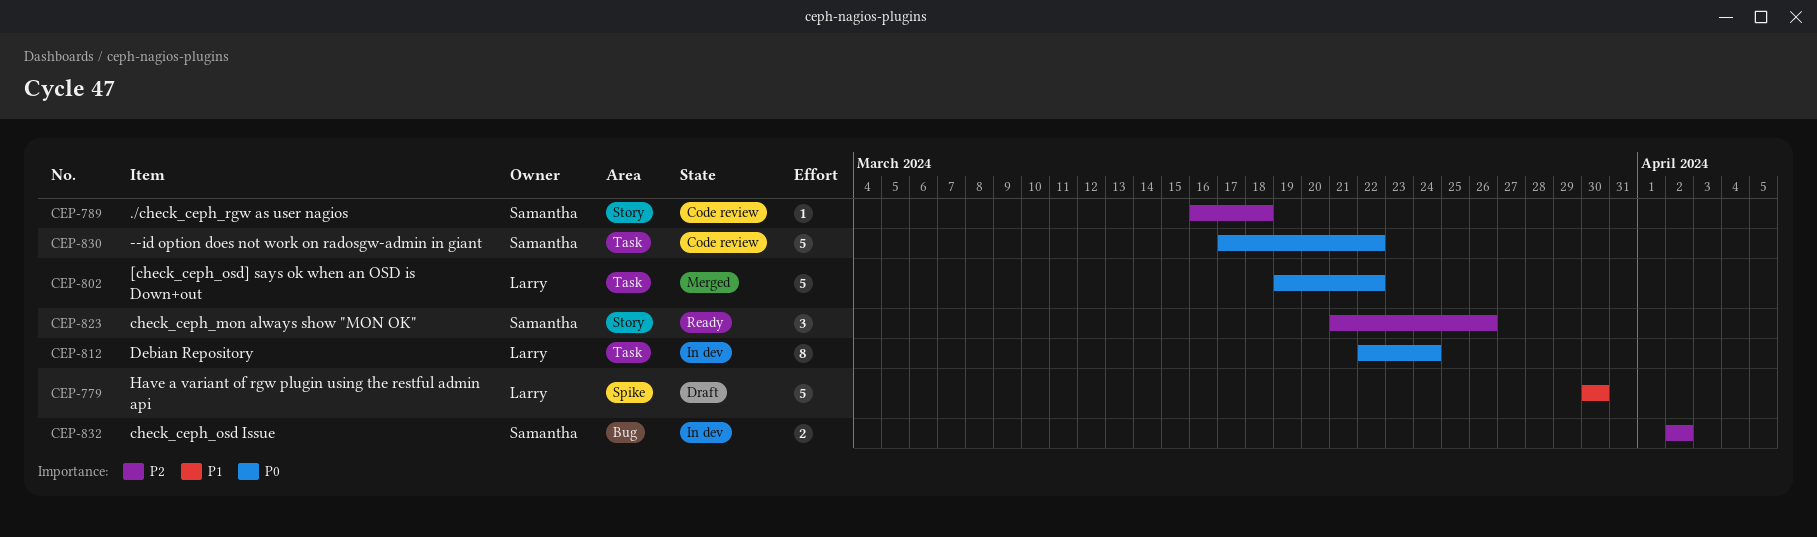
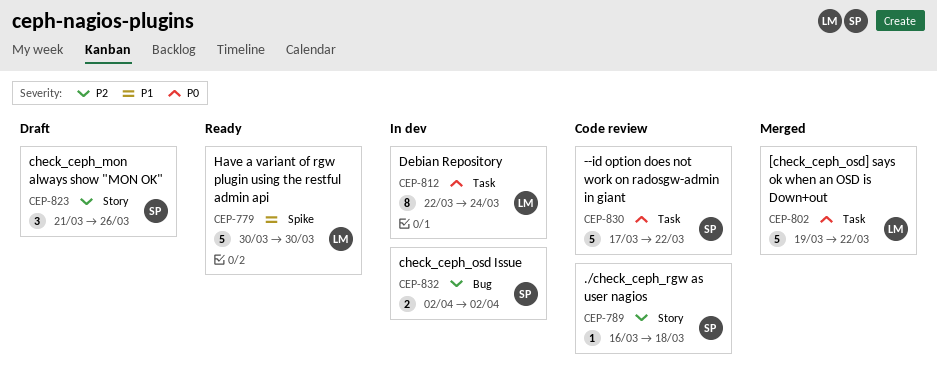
CEP-779, status: Draft -> Ready
CEP-823, status: Ready -> Draft

